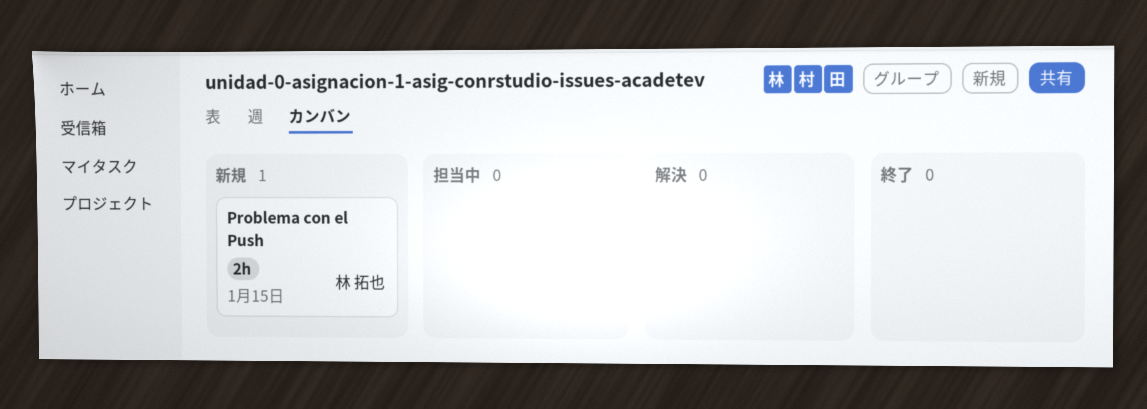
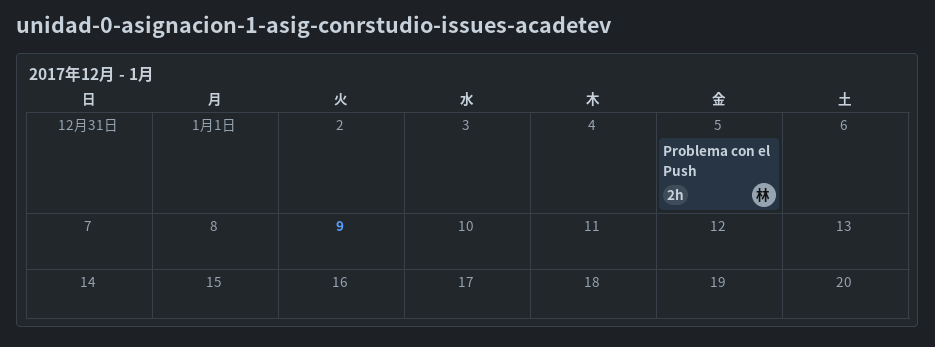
Problema con el Push, due: Jan 15 -> Jan 5

